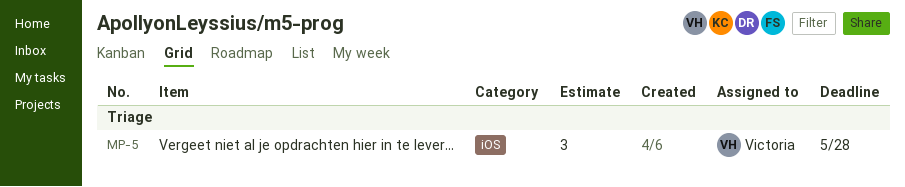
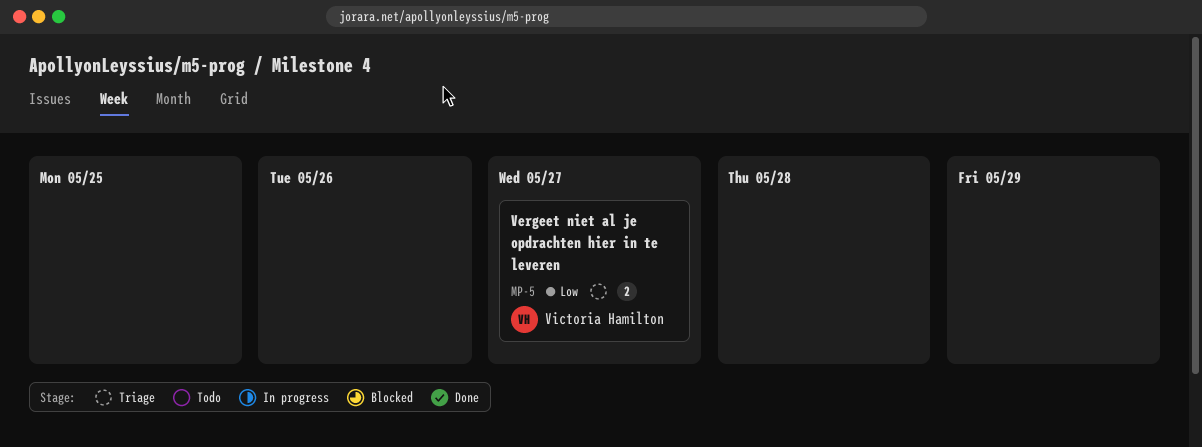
MP-5, estimate: 3 -> 2
MP-5, due: May 28 -> May 27

